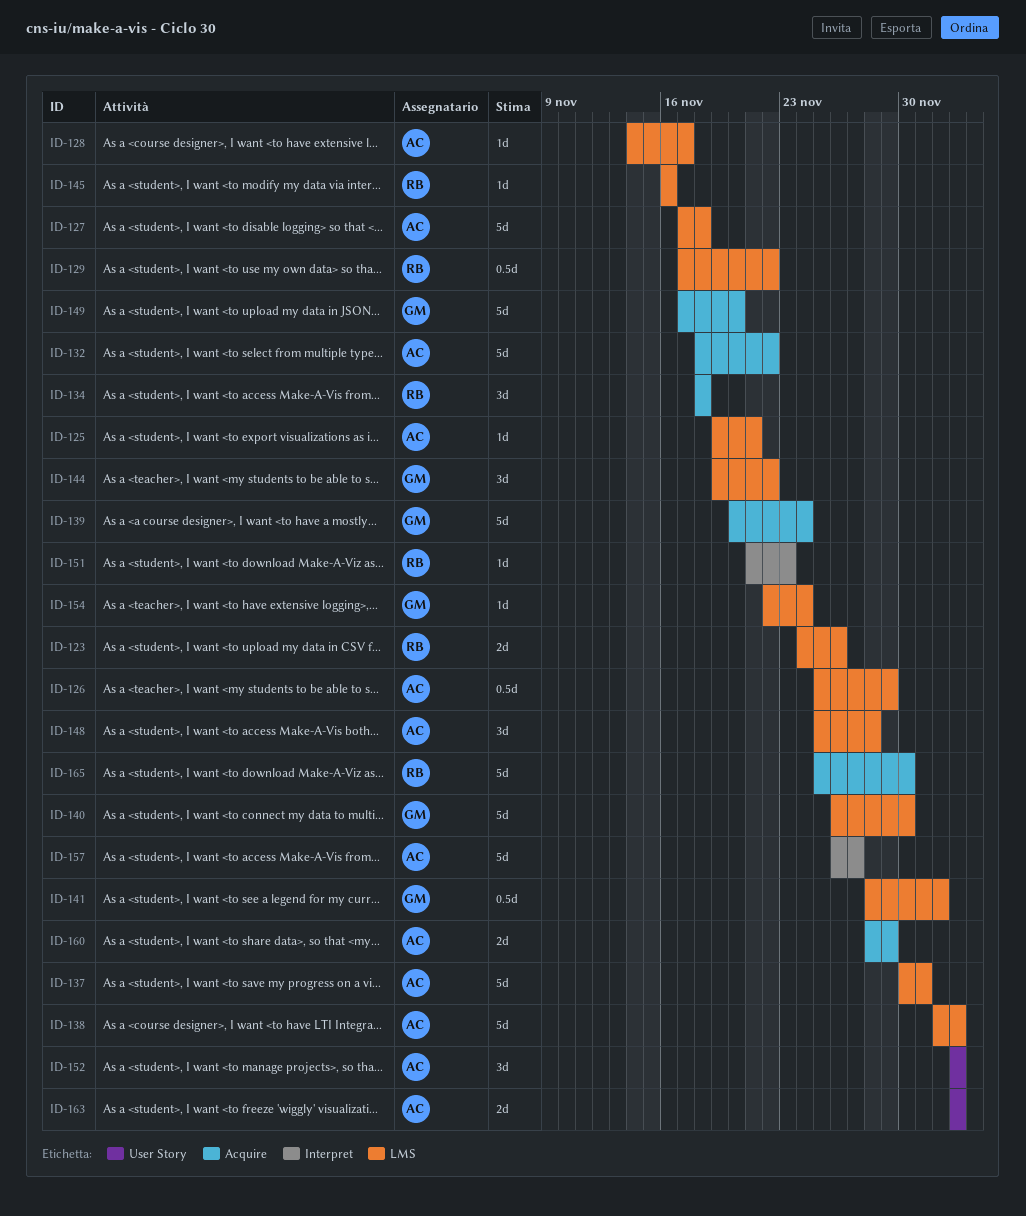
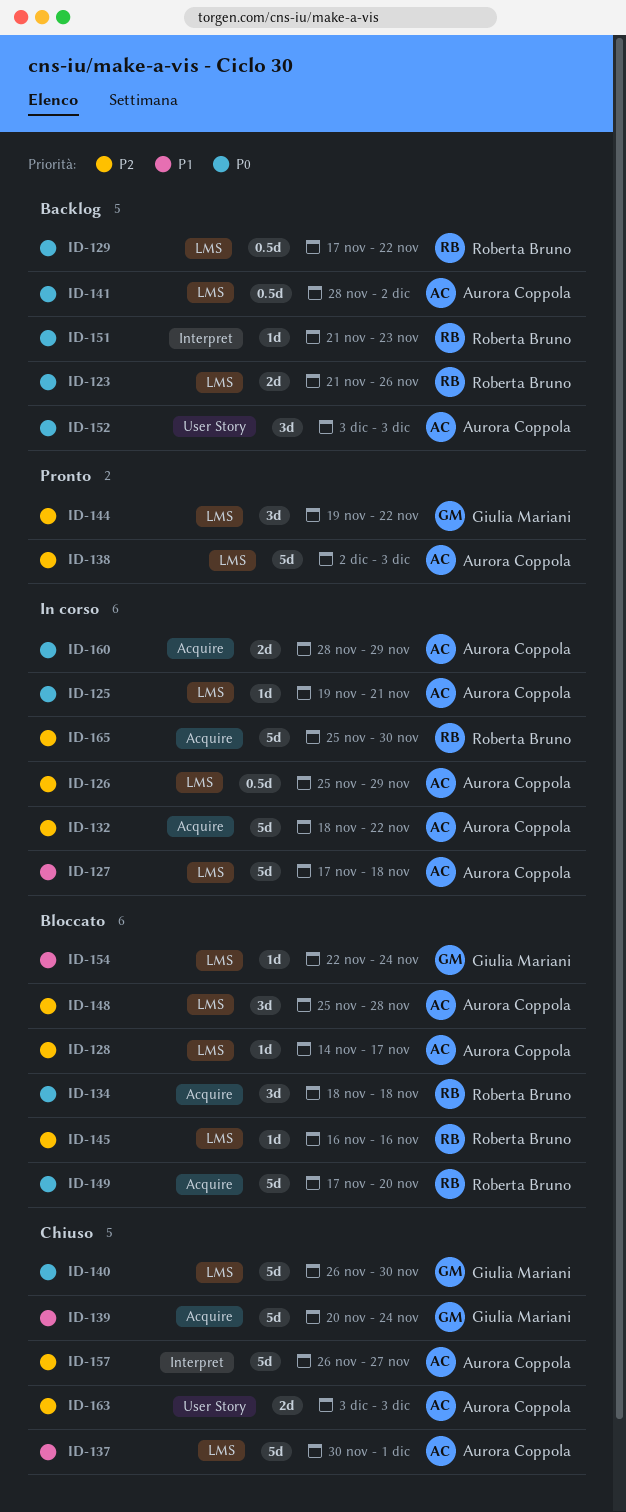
ID-123, start: Nov 24 -> Nov 21
ID-141, owner: Giulia Mariani -> Aurora Coppola
ID-149, owner: Giulia Mariani -> Roberta Bruno

